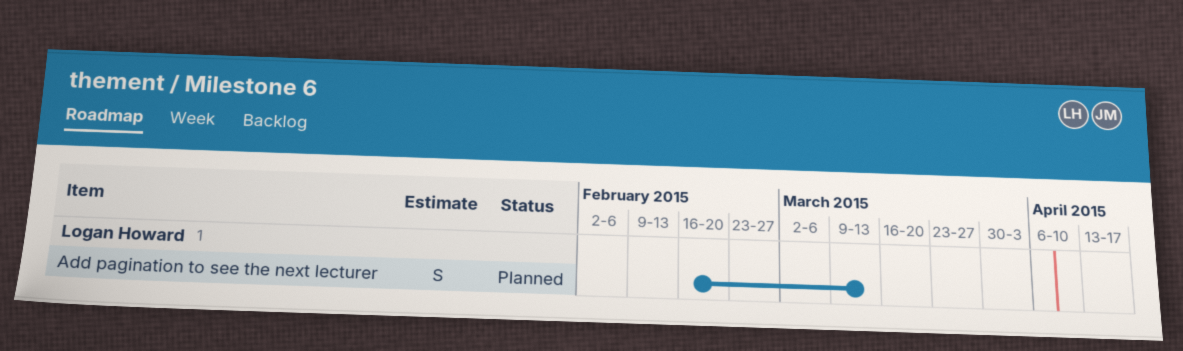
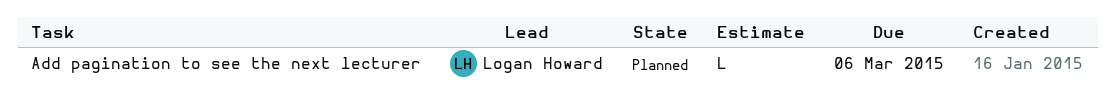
Add pagination to see the next lecturer, estimate: S -> L
Add pagination to see the next lecturer, due: Mar 13 -> Mar 6

